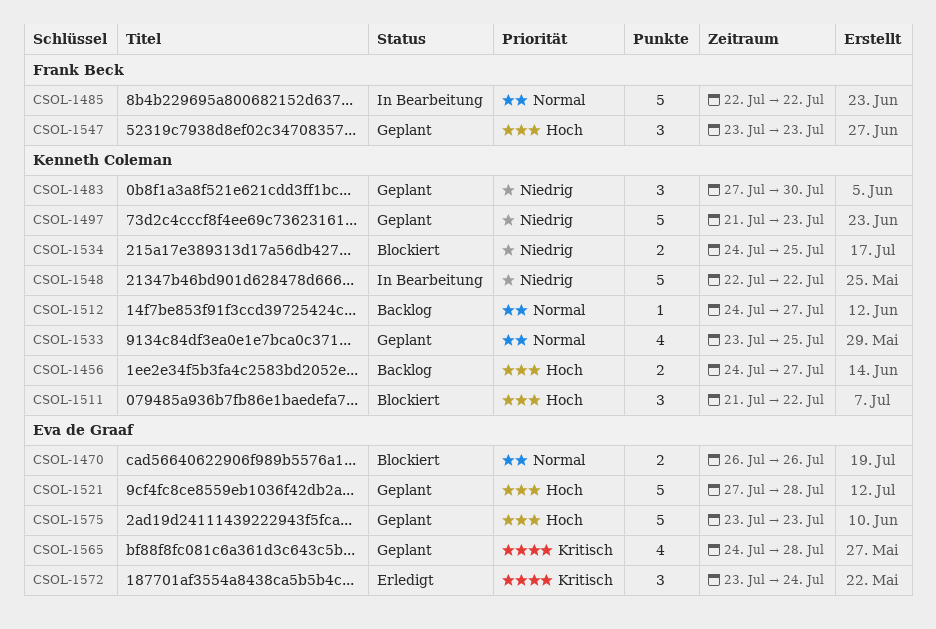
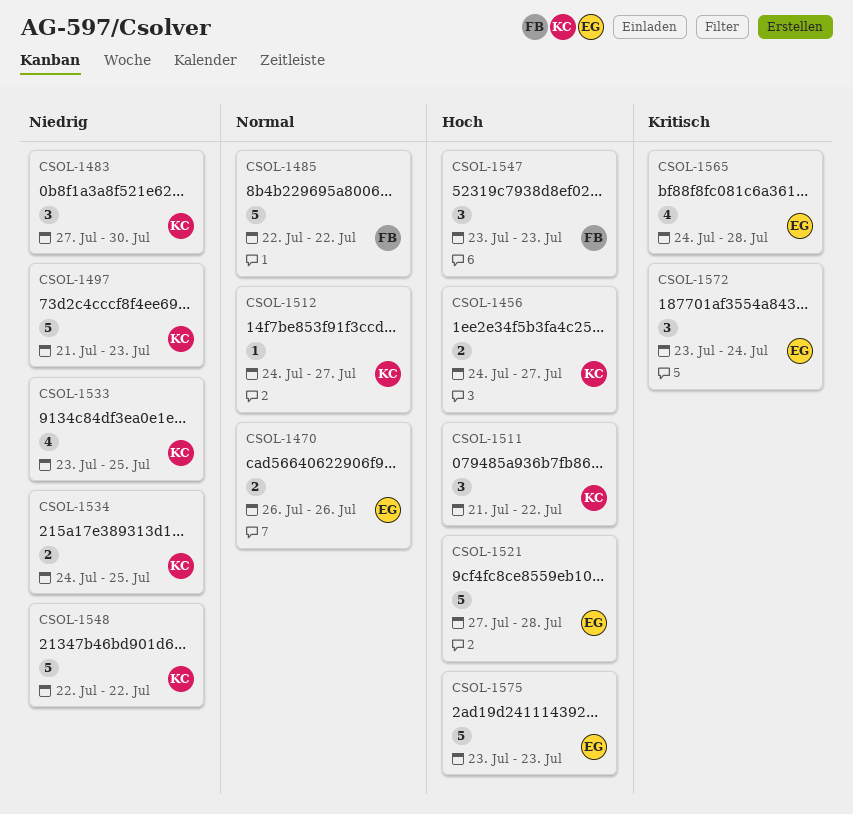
CSOL-1533, priority: Normal -> Niedrig

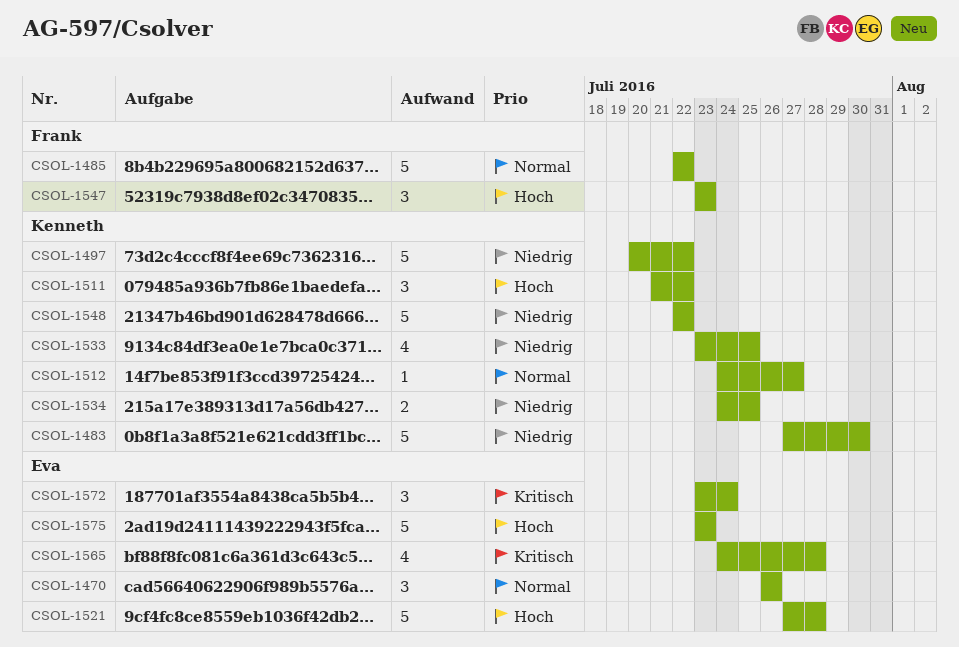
CSOL-1456: present -> none
CSOL-1470, estimate: 2 -> 3
CSOL-1483, estimate: 3 -> 5
CSOL-1497, start: Jul 21 -> Jul 20
CSOL-1497, due: Jul 23 -> Jul 22

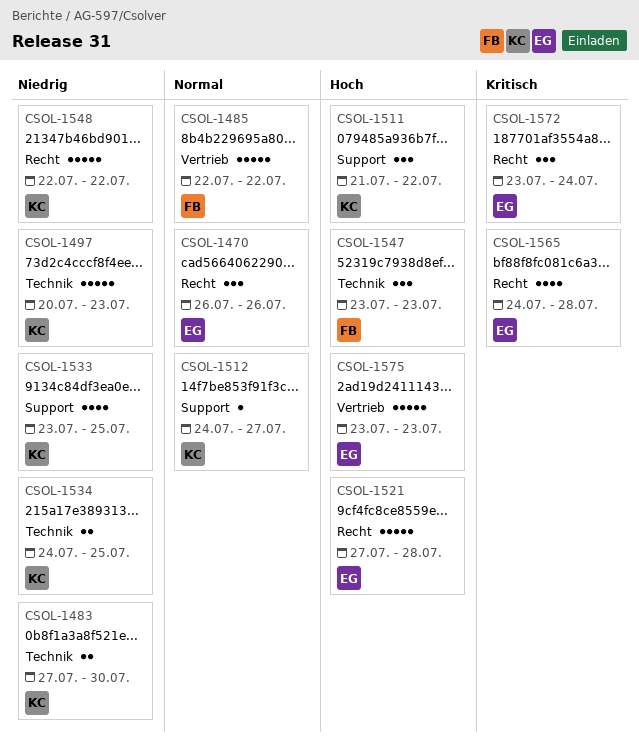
CSOL-1483, estimate: 5 -> 2
CSOL-1497, due: Jul 22 -> Jul 23

